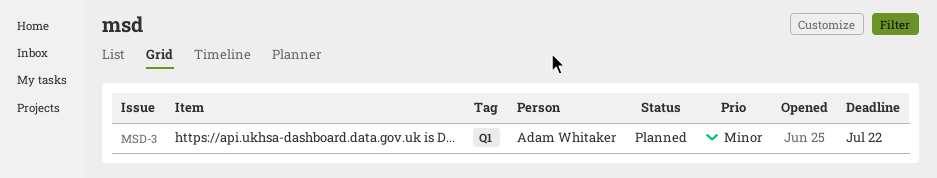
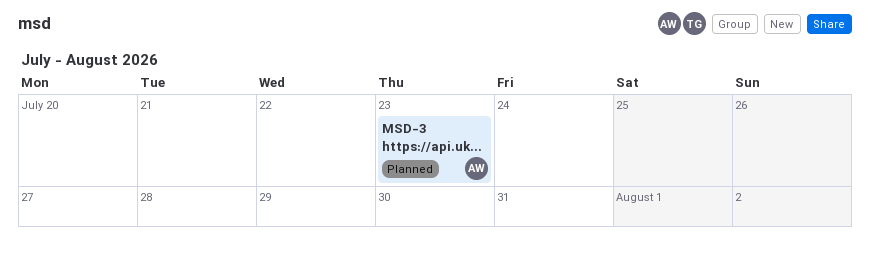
MSD-3, due: Jul 22 -> Jul 23

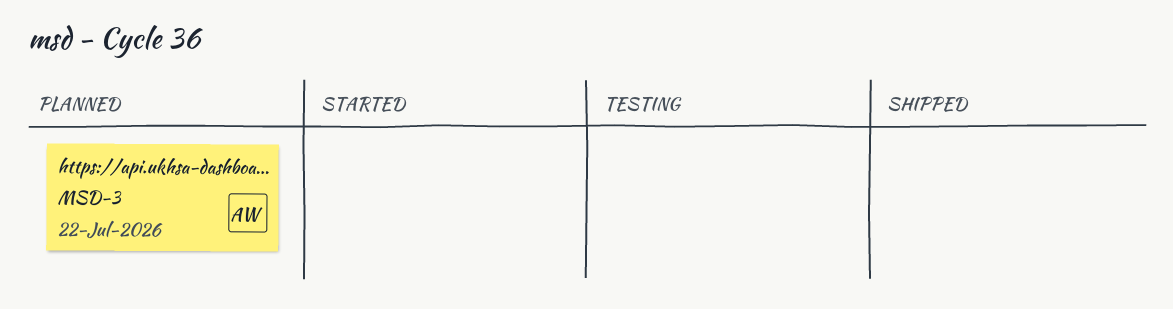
MSD-3, due: Jul 23 -> Jul 22

